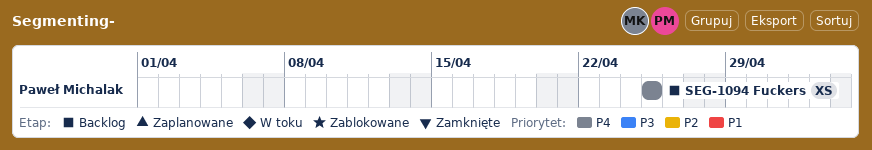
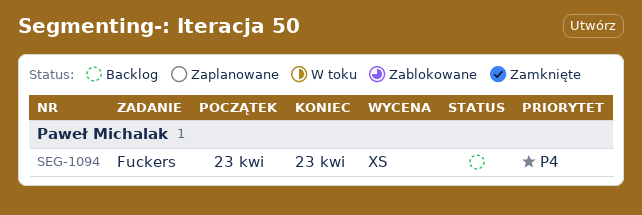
SEG-1094, start: Apr 25 -> Apr 23
SEG-1094, due: Apr 25 -> Apr 23

